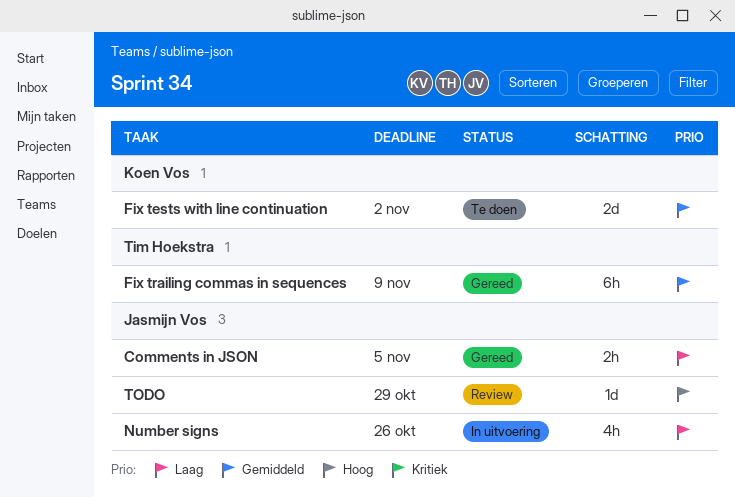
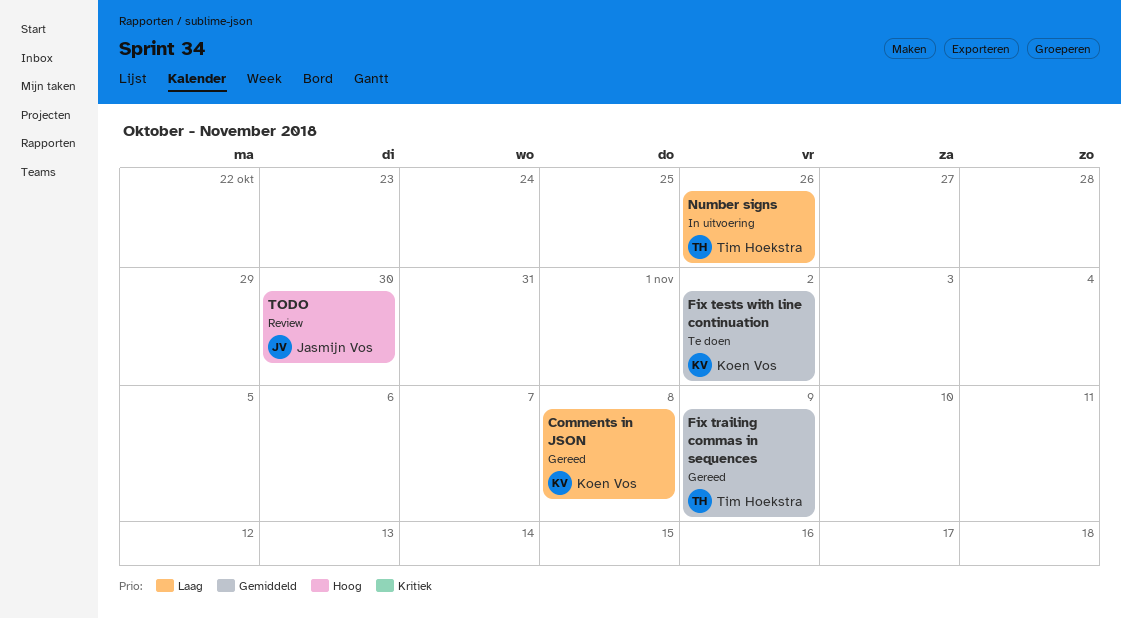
Comments in JSON, owner: Jasmijn Vos -> Koen Vos
Comments in JSON, due: Nov 5 -> Nov 8
Number signs, owner: Jasmijn Vos -> Tim Hoekstra
TODO, due: Oct 29 -> Oct 30

